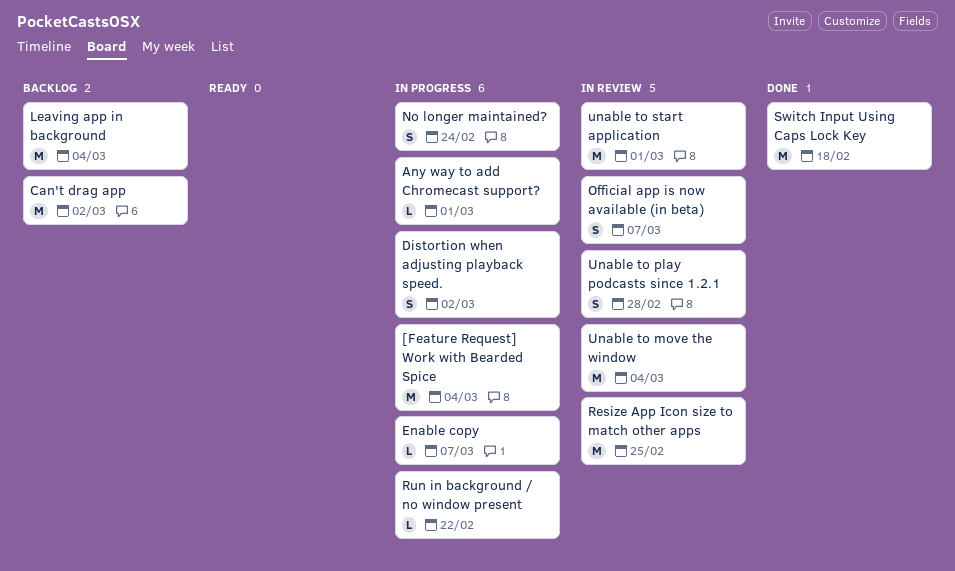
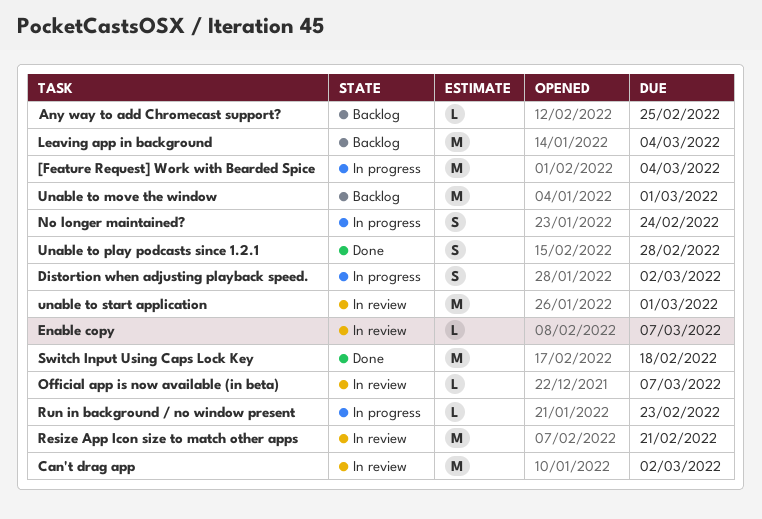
Any way to add Chromecast support?, status: In progress -> Backlog
Any way to add Chromecast support?, due: Mar 1 -> Feb 25
Can't drag app, status: Backlog -> In review
Enable copy, status: In progress -> In review
Official app is now available (in beta), estimate: S -> L
Resize App Icon size to match other apps, due: Feb 25 -> Feb 21
Run in background / no window present, due: Feb 22 -> Feb 23
Unable to move the window, status: In review -> Backlog
Unable to move the window, due: Mar 4 -> Mar 1
Unable to play podcasts since 1.2.1, status: In review -> Done

